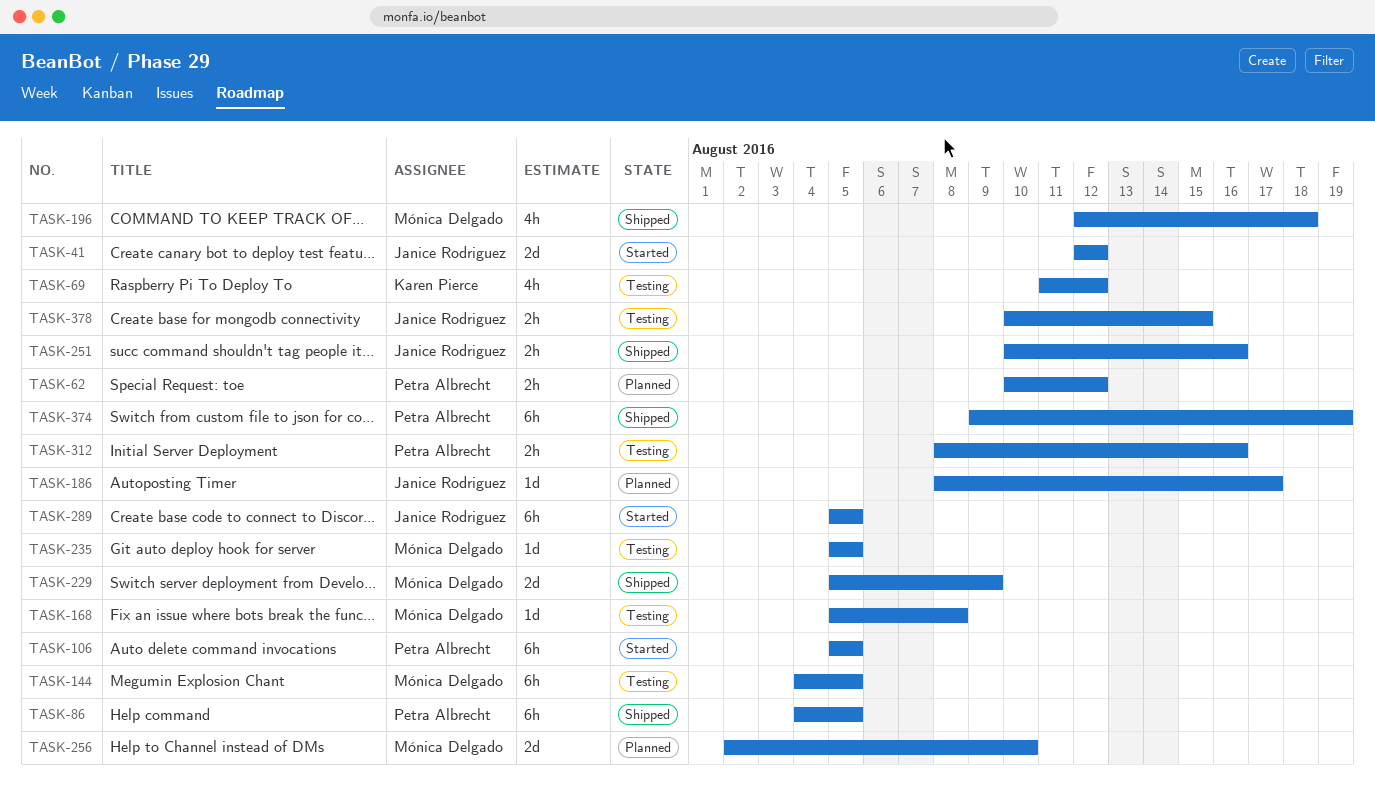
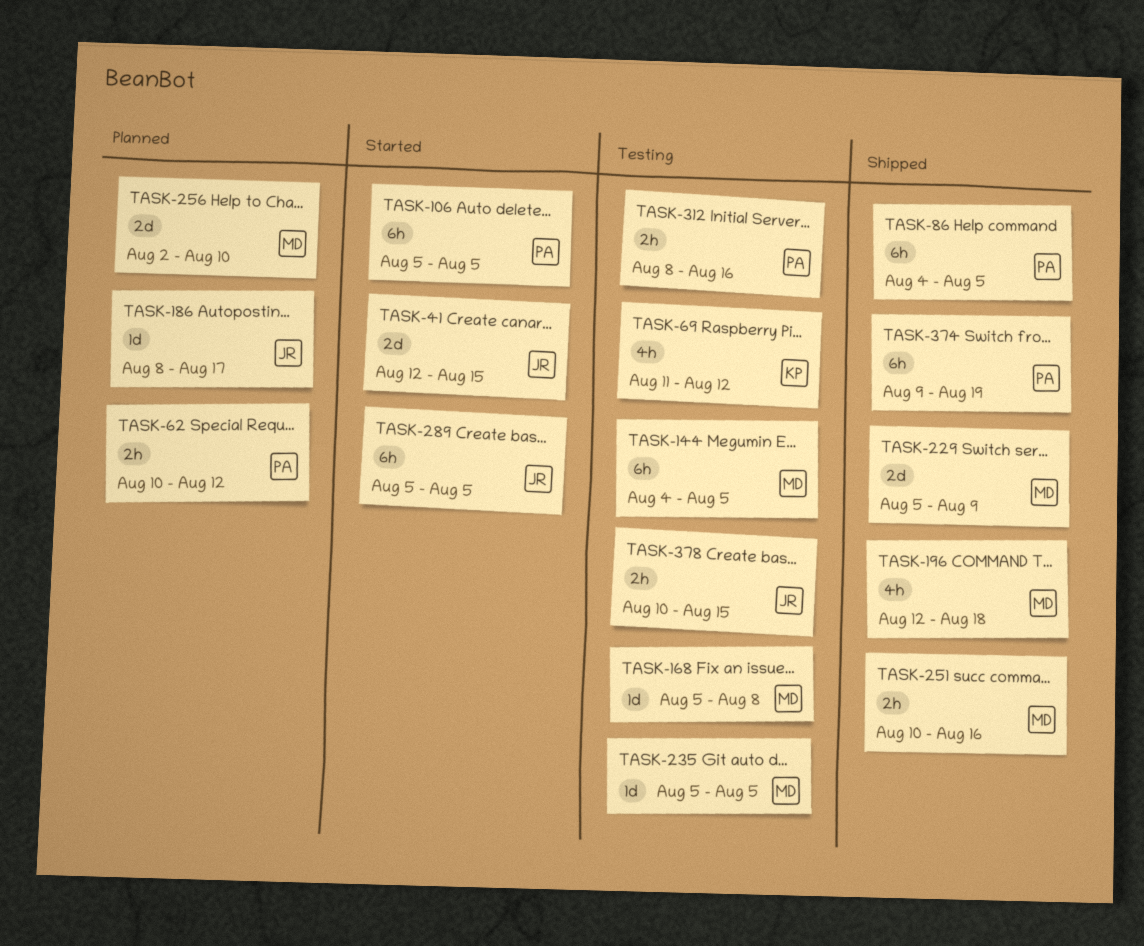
TASK-41, due: Aug 12 -> Aug 15
TASK-251, owner: Janice Rodriguez -> Mónica Delgado

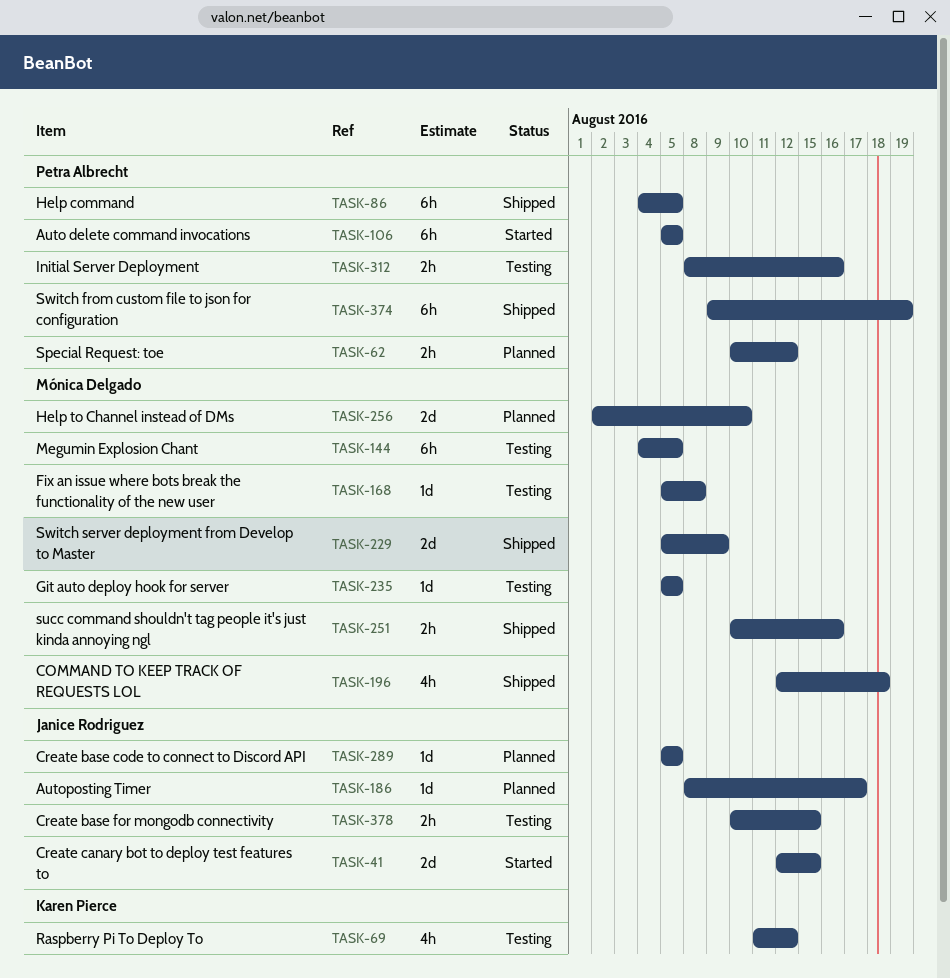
TASK-289, status: Started -> Planned
TASK-289, estimate: 6h -> 1d

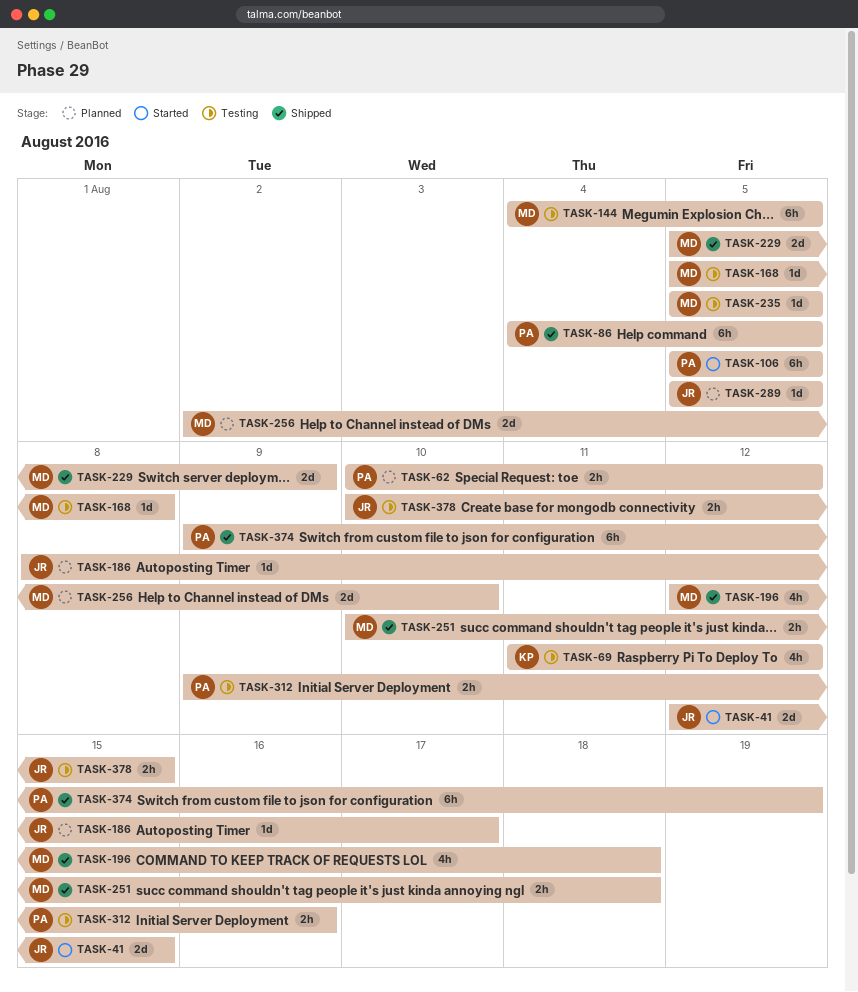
TASK-251, due: Aug 16 -> Aug 18
TASK-312, start: Aug 8 -> Aug 9

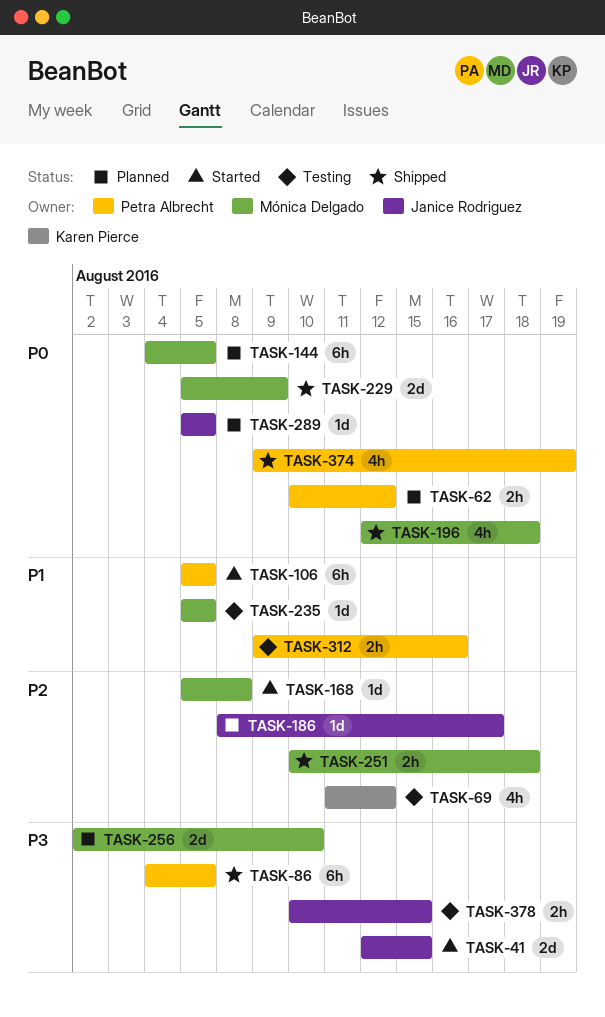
TASK-144, status: Testing -> Planned
TASK-168, status: Testing -> Started
TASK-374, estimate: 6h -> 4h

